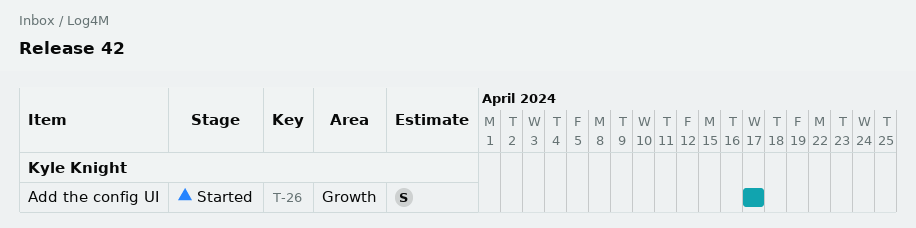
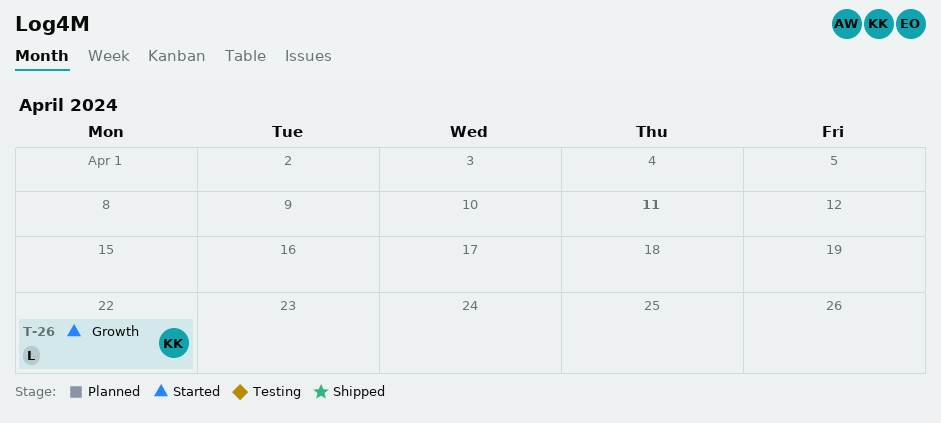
T-26, estimate: S -> L
T-26, due: Apr 17 -> Apr 22

